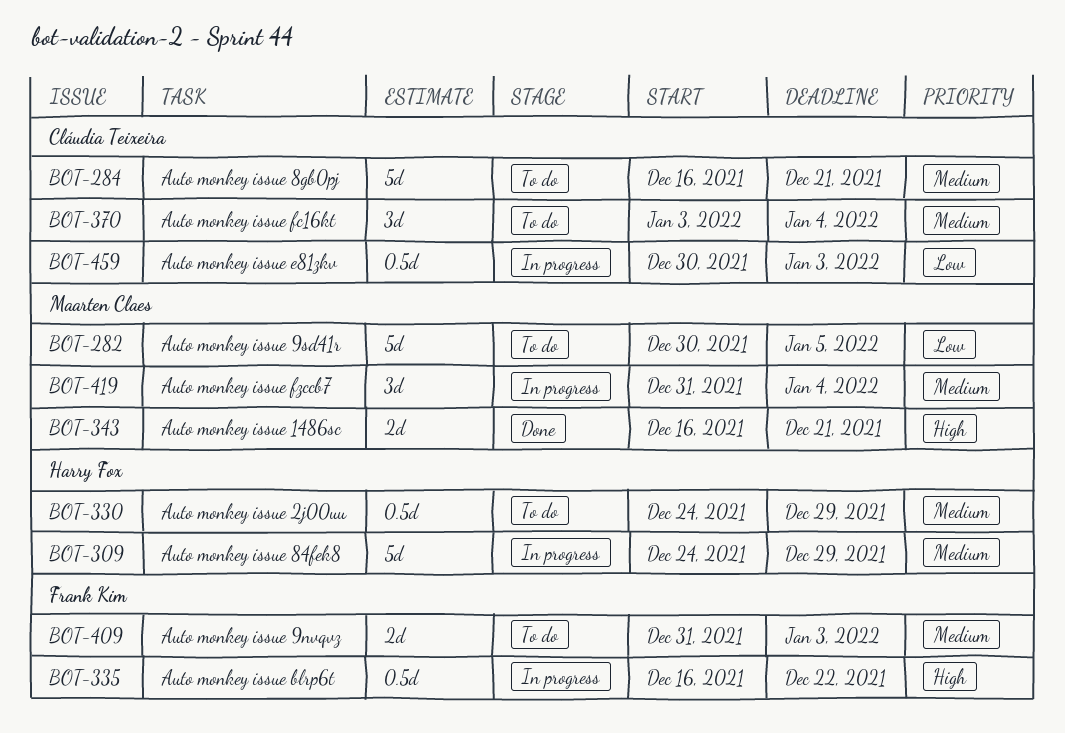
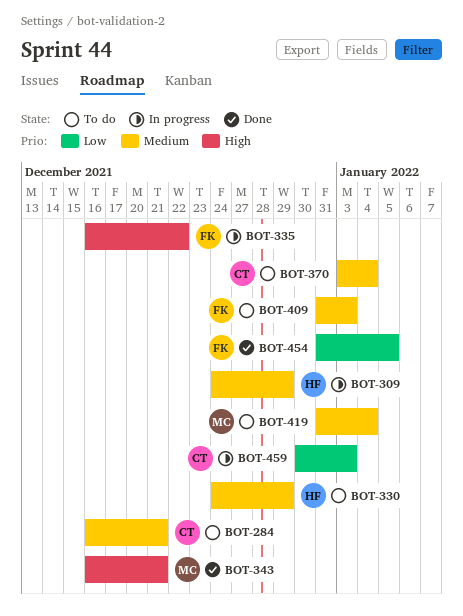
BOT-282: present -> none
BOT-419, status: In progress -> To do
BOT-454: none -> present

